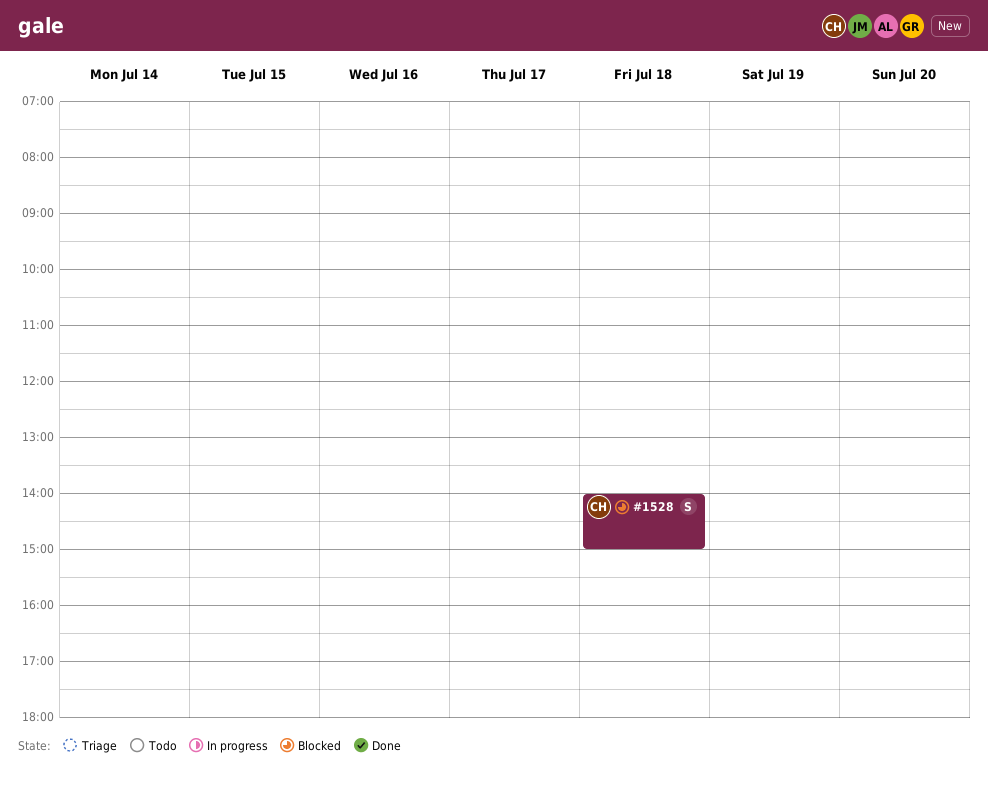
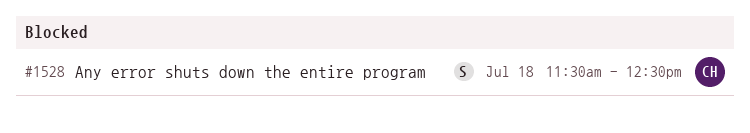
#1528, begins: 14:00 -> 11:30
#1528, ends: 15:00 -> 12:30

